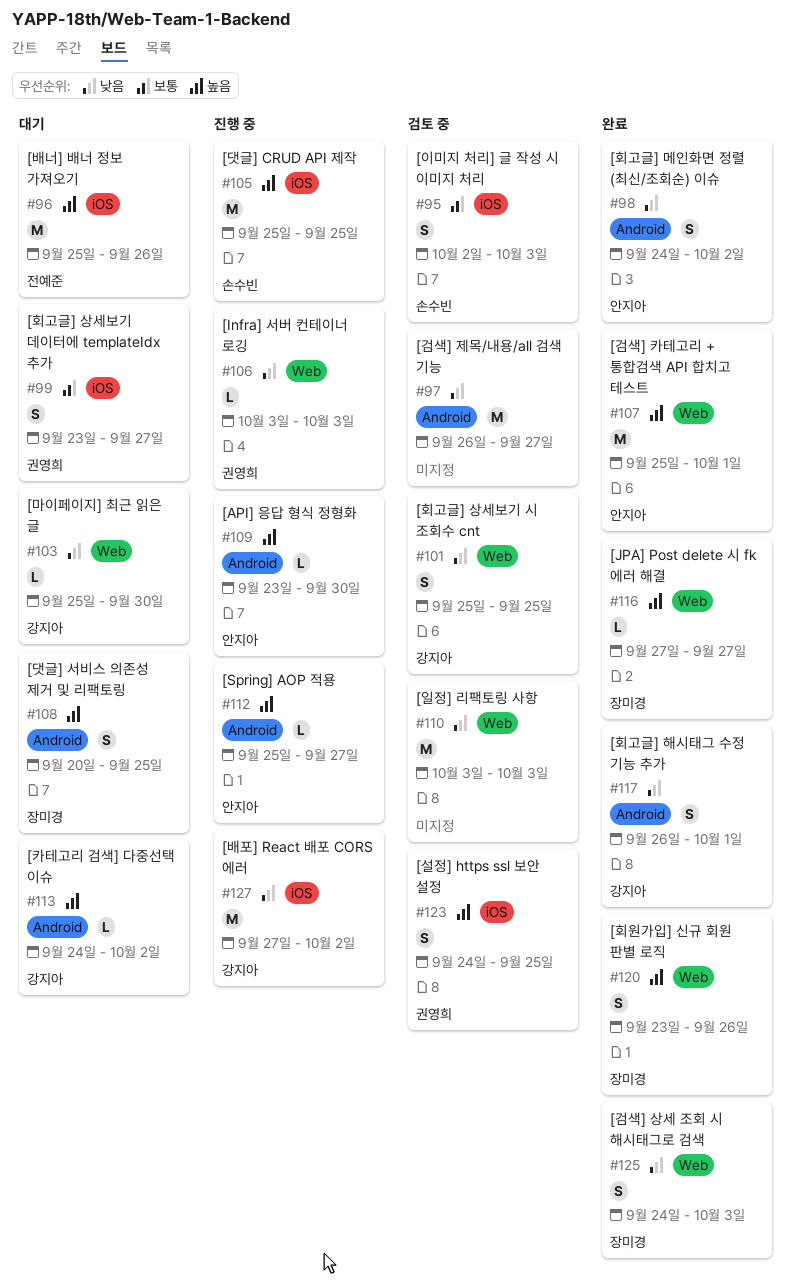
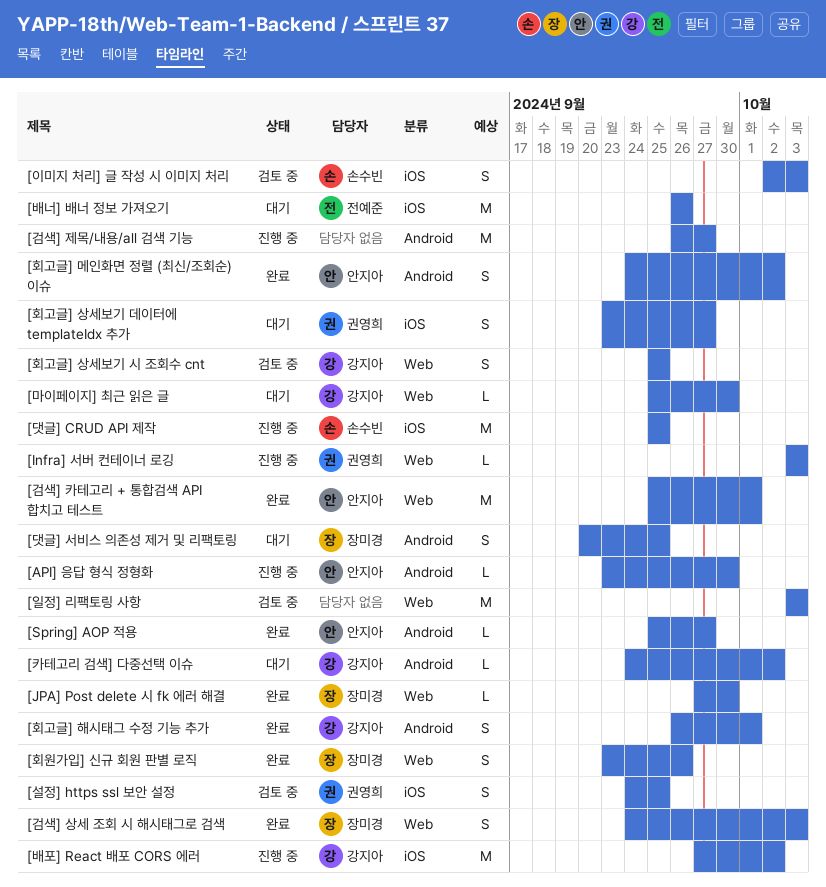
[JPA] Post delete 시 fk 에러 해결, due: Sep 27 -> Sep 30
[Spring] AOP 적용, status: 진행 중 -> 완료
[검색] 제목/내용/all 검색 기능, status: 검토 중 -> 진행 중
[배너] 배너 정보 가져오기, start: Sep 25 -> Sep 26

